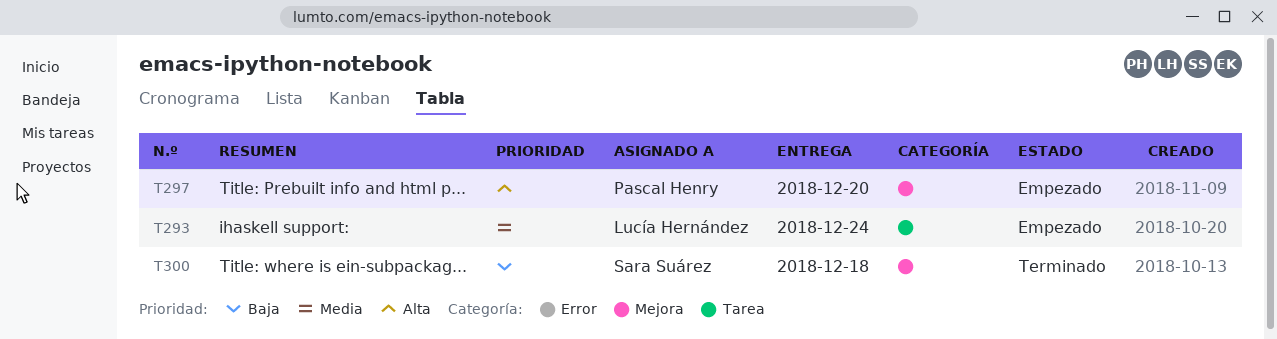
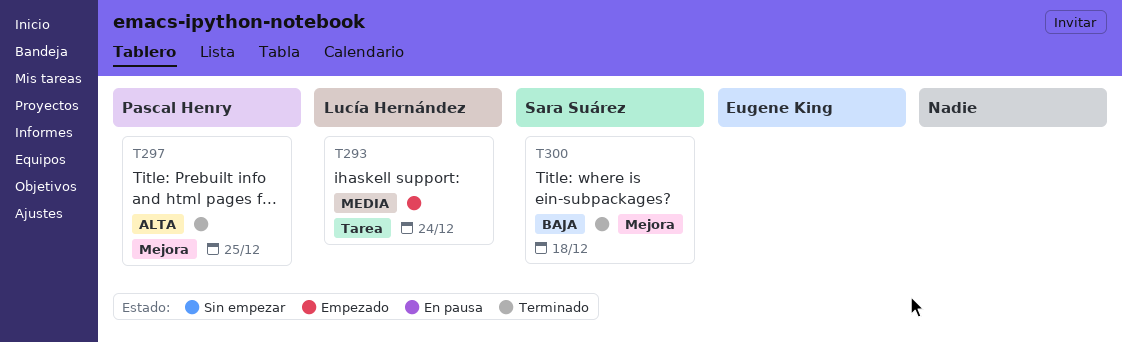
T297, status: Empezado -> Terminado
T297, due: Dec 20 -> Dec 25

